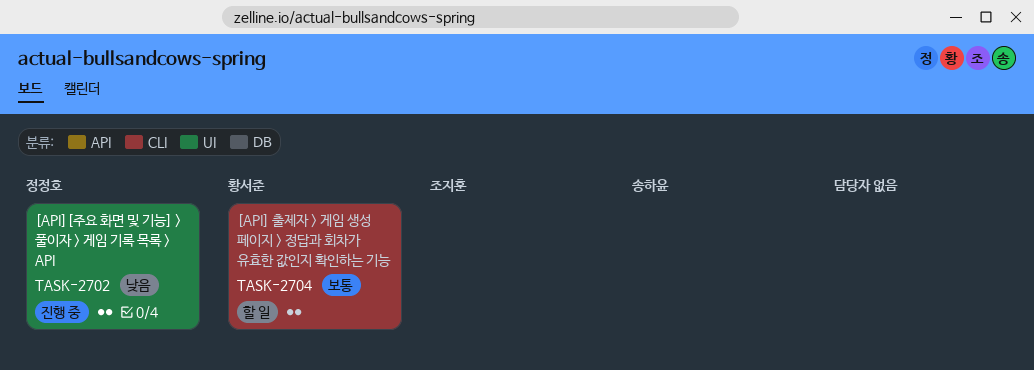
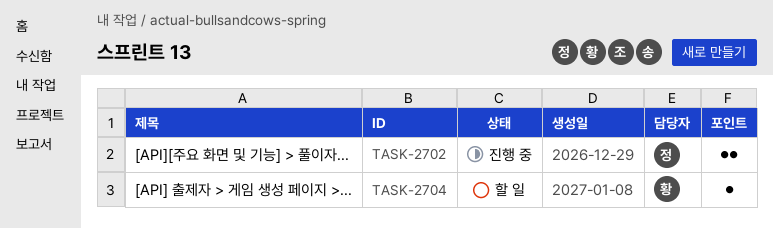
TASK-2704, estimate: 2 -> 1

